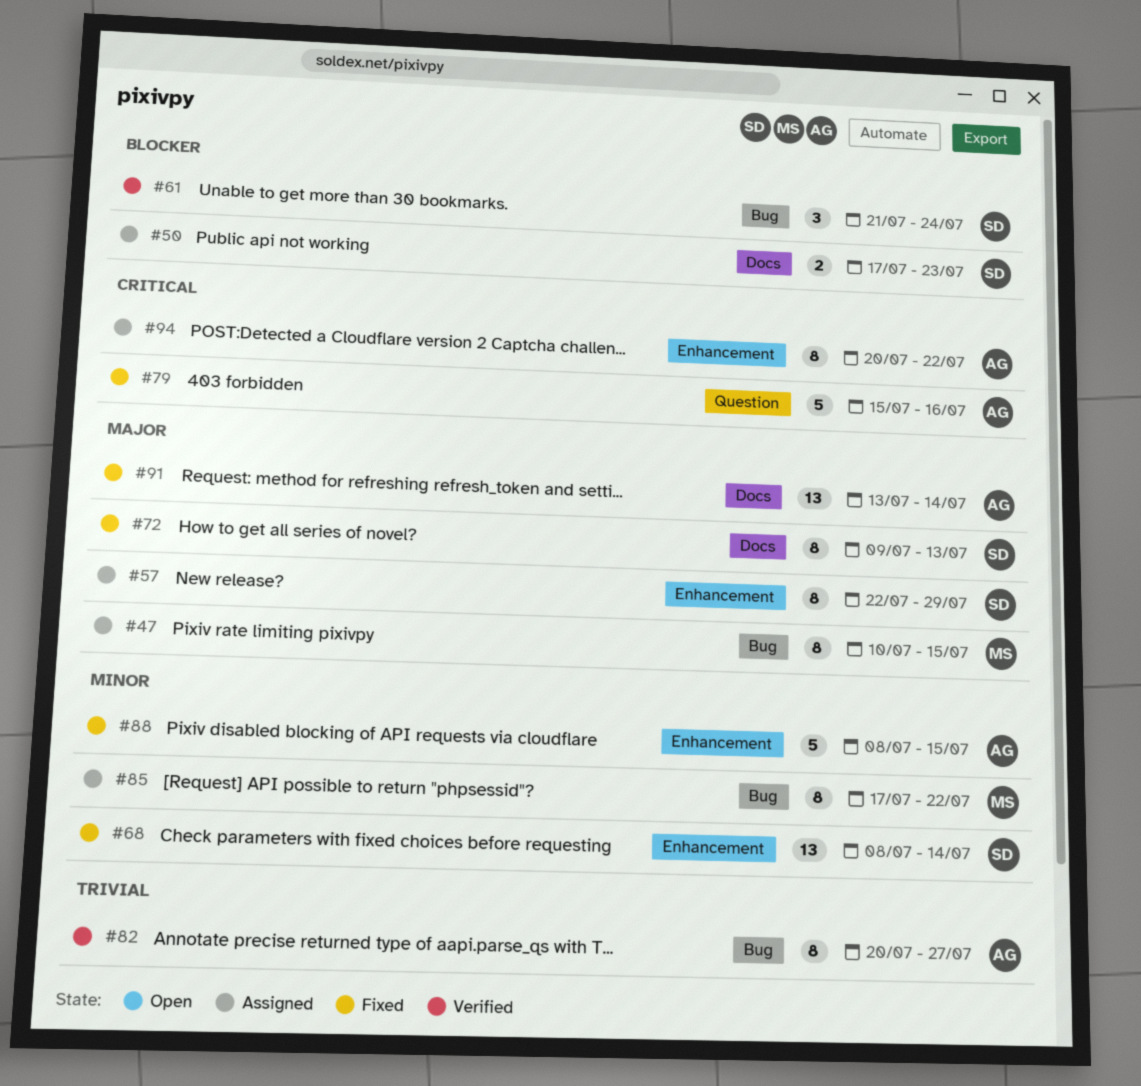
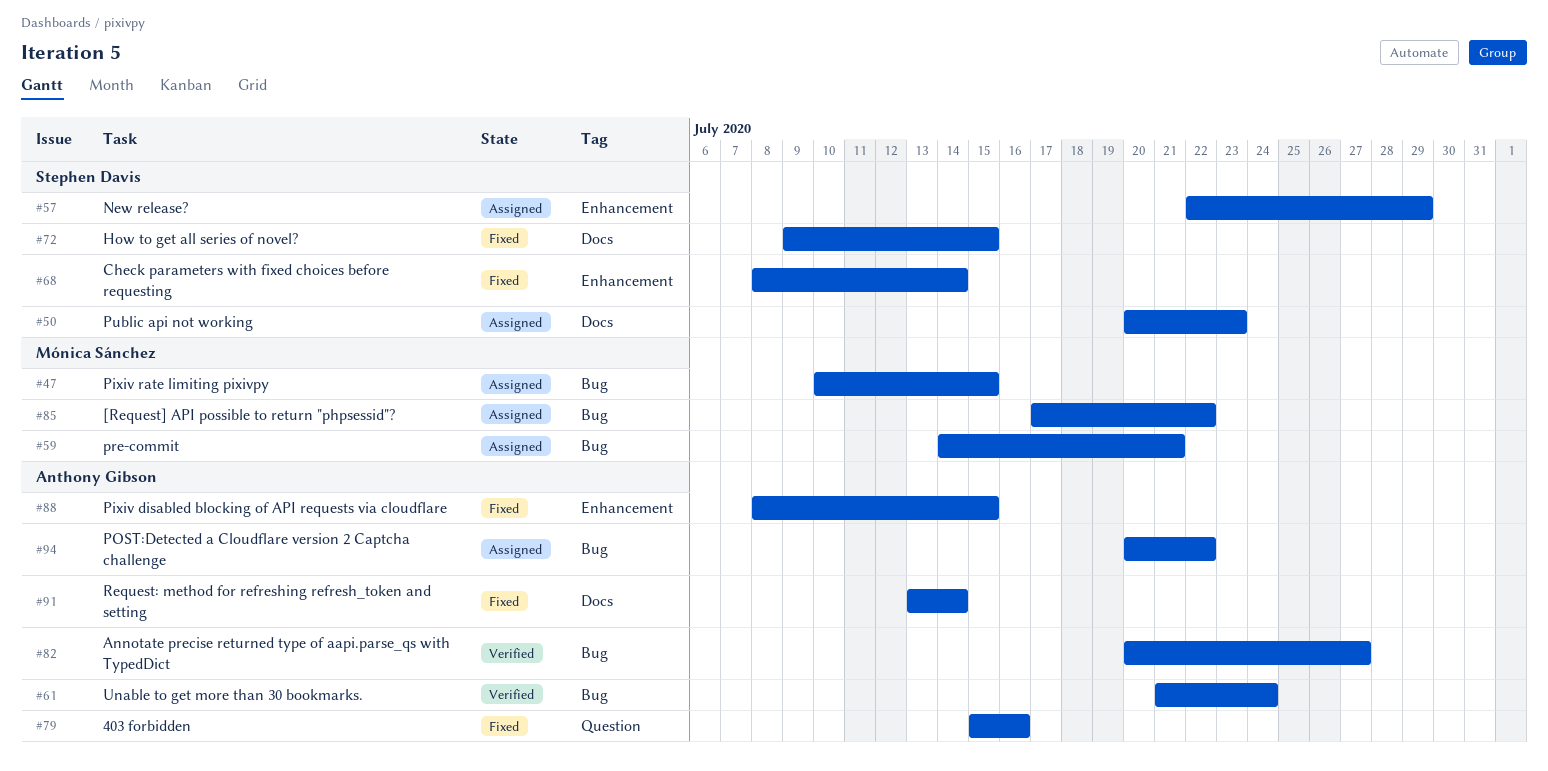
#50, start: Jul 17 -> Jul 20
#59: none -> present
#61, owner: Stephen Davis -> Anthony Gibson
#72, due: Jul 13 -> Jul 15
#94, label: Enhancement -> Bug

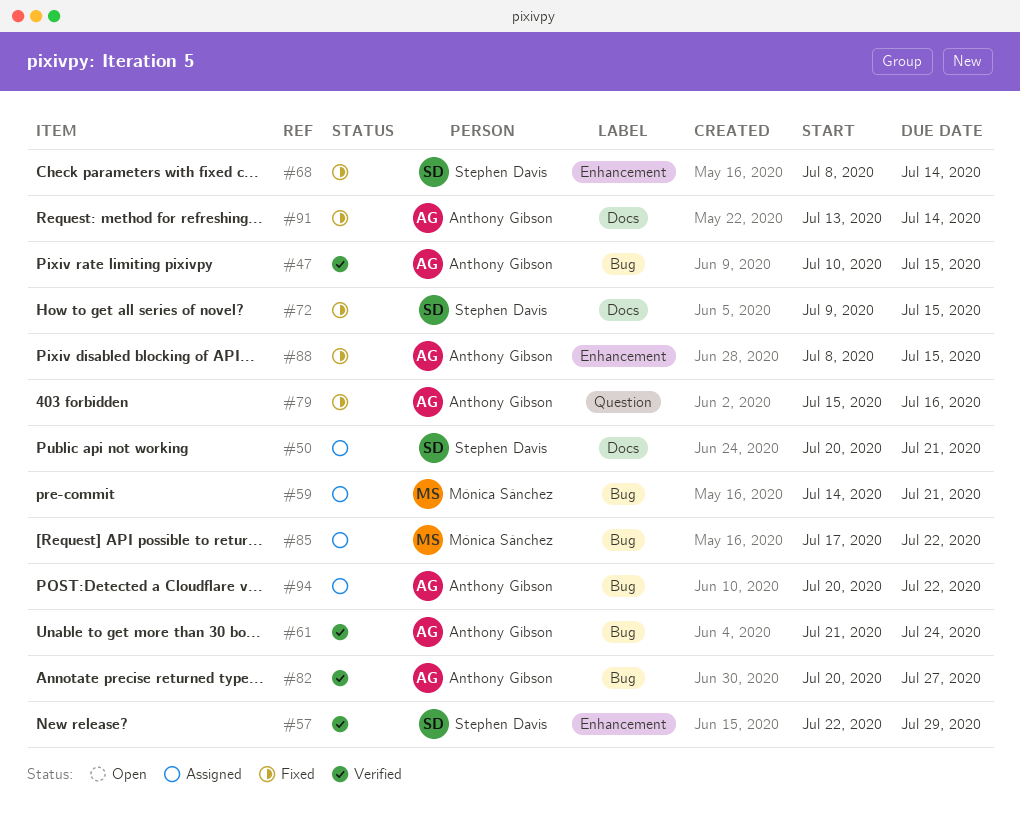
#47, status: Assigned -> Verified
#47, owner: Mónica Sánchez -> Anthony Gibson
#50, due: Jul 23 -> Jul 21
#57, status: Assigned -> Verified

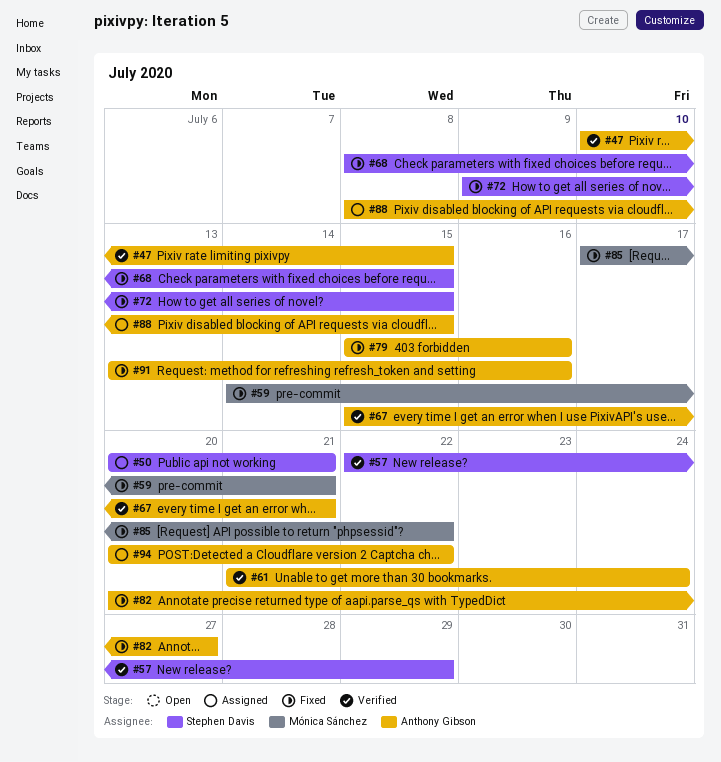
#59, status: Assigned -> Fixed
#67: none -> present
#68, due: Jul 14 -> Jul 15
#82, status: Verified -> Fixed
#85, status: Assigned -> Fixed
#88, status: Fixed -> Assigned
#91, due: Jul 14 -> Jul 16

